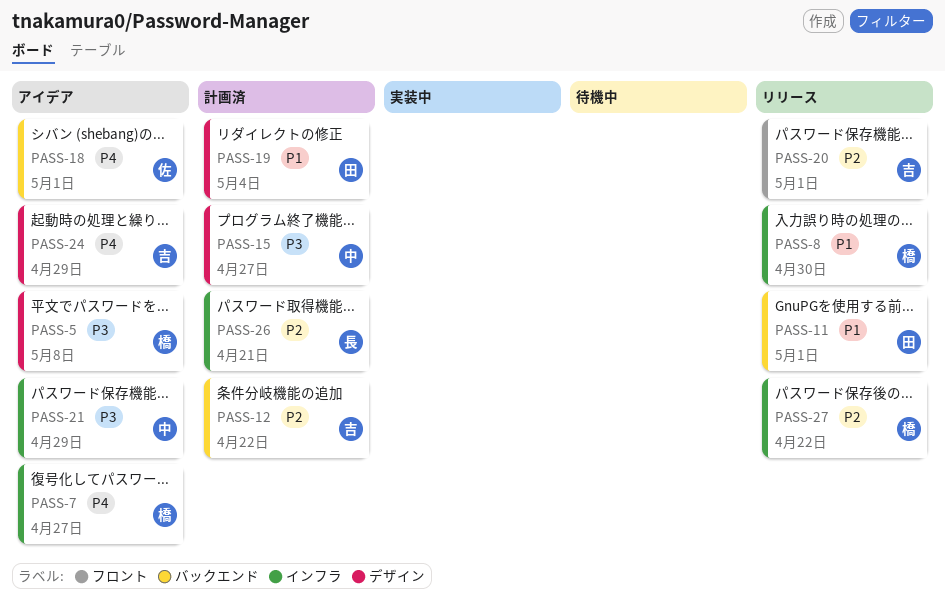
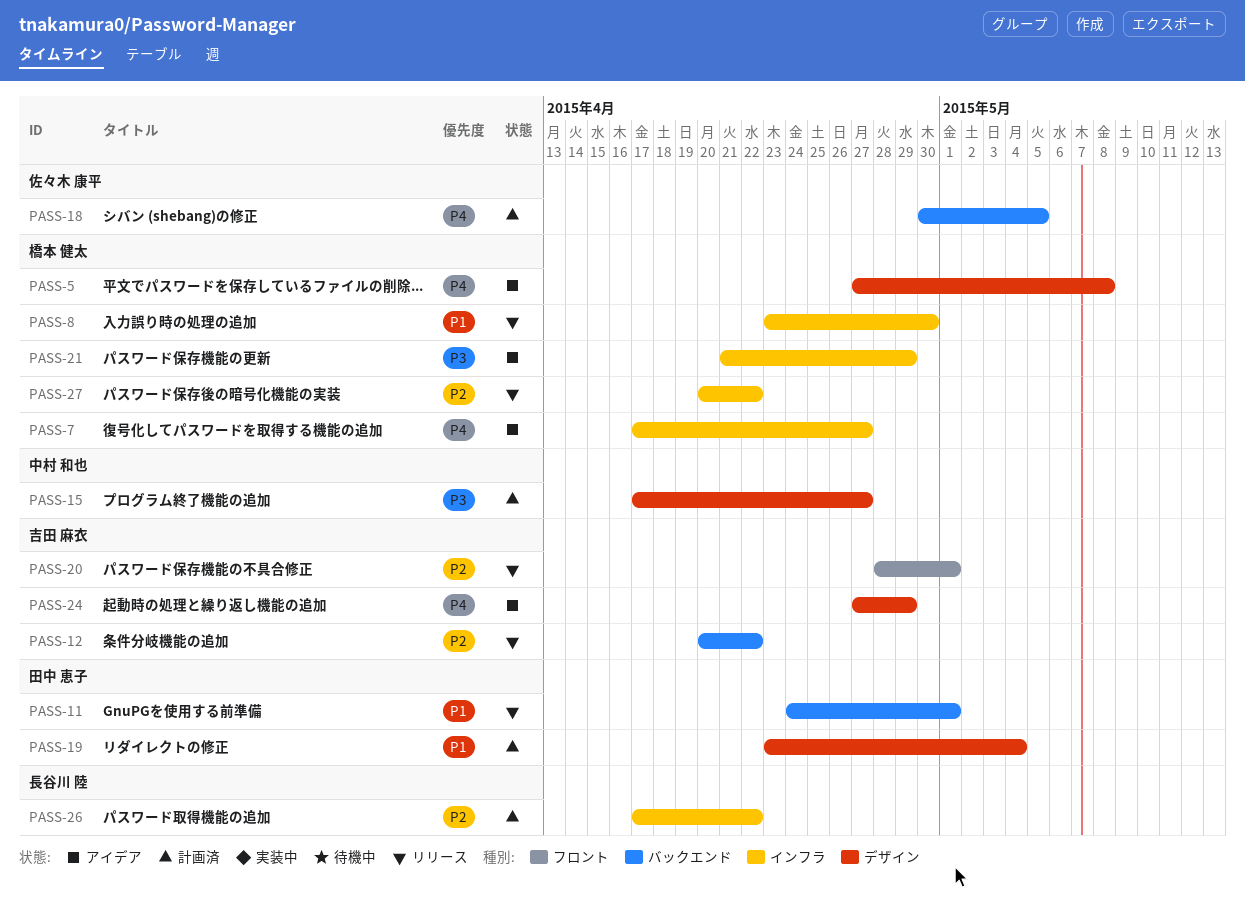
PASS-5, priority: P3 -> P4
PASS-12, status: 計画済 -> リリース
PASS-18, status: アイデア -> 計画済
PASS-18, due: May 1 -> May 5
PASS-21, owner: 中村 和也 -> 橋本 健太
PASS-26, due: Apr 21 -> Apr 22

